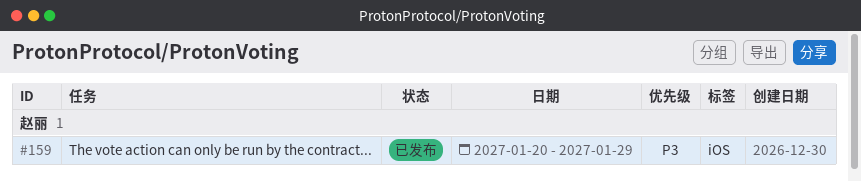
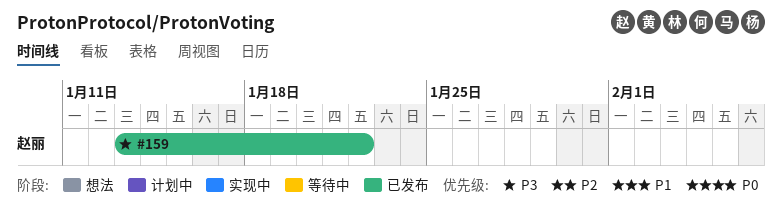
#159, start: Jan 20 -> Jan 13
#159, due: Jan 29 -> Jan 22

